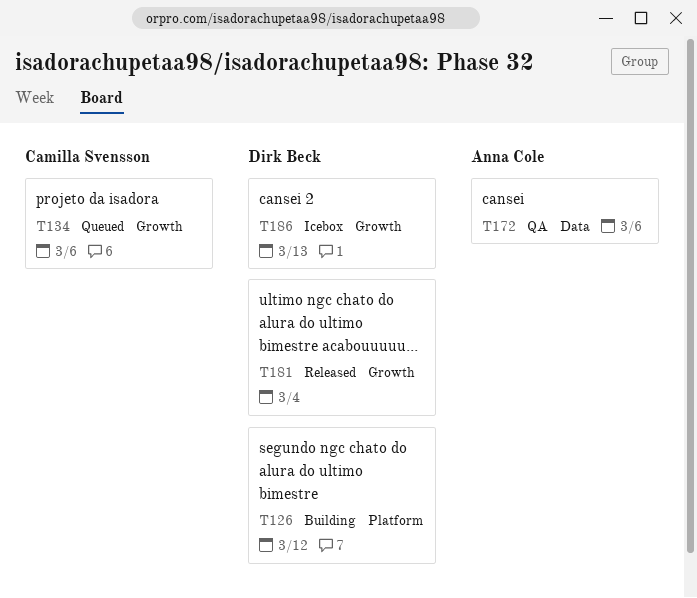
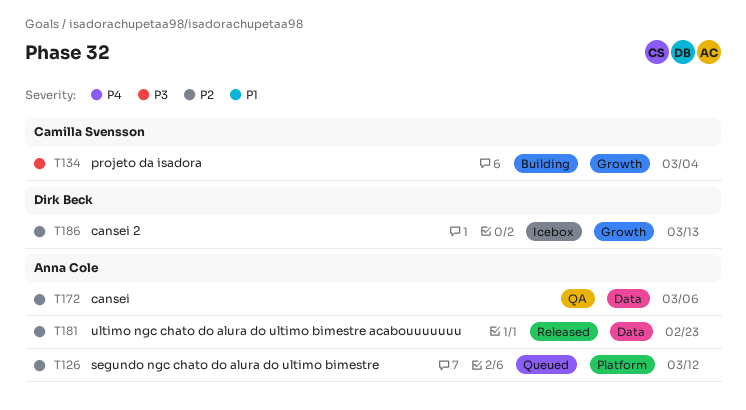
T126, status: Building -> Queued
T126, owner: Dirk Beck -> Anna Cole
T134, status: Queued -> Building
T134, due: Mar 6 -> Mar 4
T181, owner: Dirk Beck -> Anna Cole
T181, label: Growth -> Data
T181, due: Mar 4 -> Feb 23

